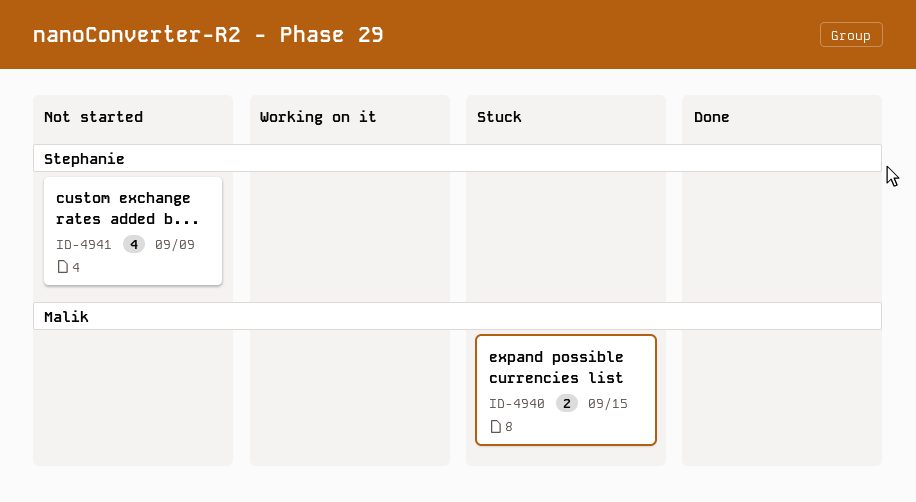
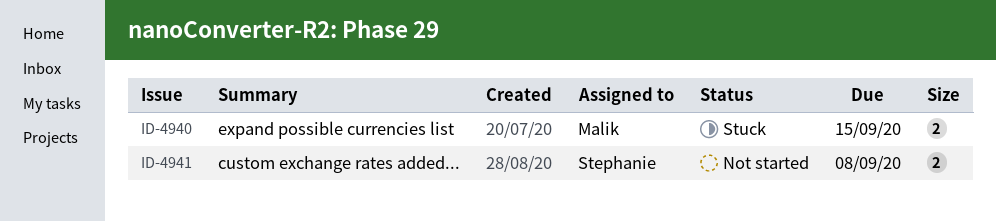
ID-4941, estimate: 4 -> 2
ID-4941, due: Sep 9 -> Sep 8

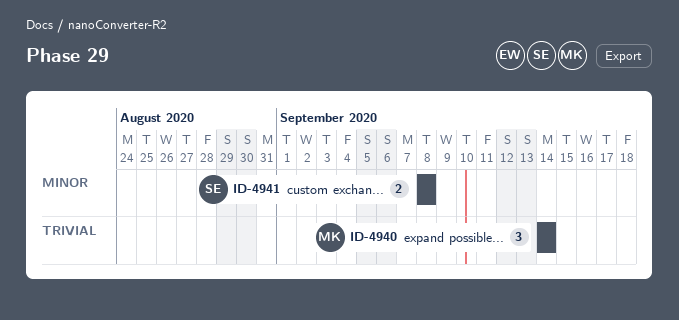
ID-4940, estimate: 2 -> 3
ID-4940, due: Sep 15 -> Sep 14

